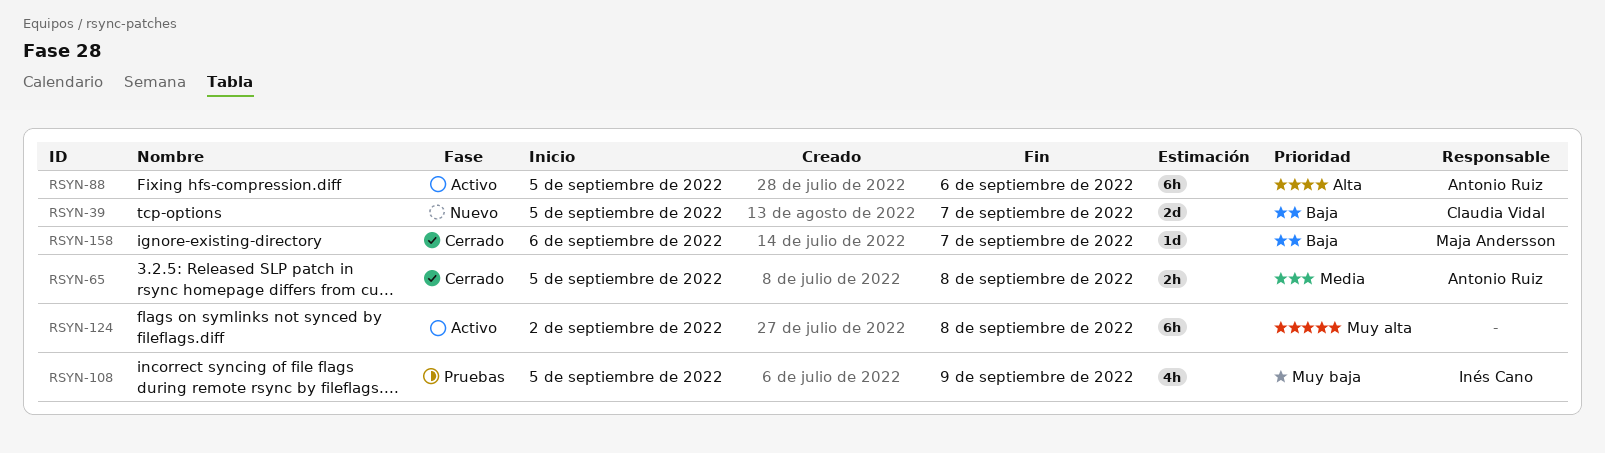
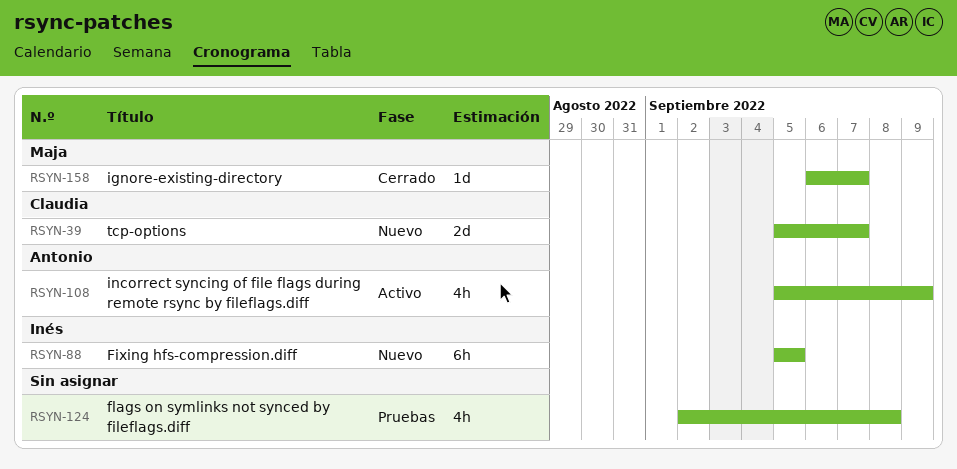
RSYN-65: present -> none
RSYN-88, status: Activo -> Nuevo
RSYN-88, owner: Antonio Ruiz -> Inés Cano
RSYN-88, due: Sep 6 -> Sep 5
RSYN-108, status: Pruebas -> Activo
RSYN-108, owner: Inés Cano -> Antonio Ruiz
RSYN-124, status: Activo -> Pruebas
RSYN-124, estimate: 6h -> 4h

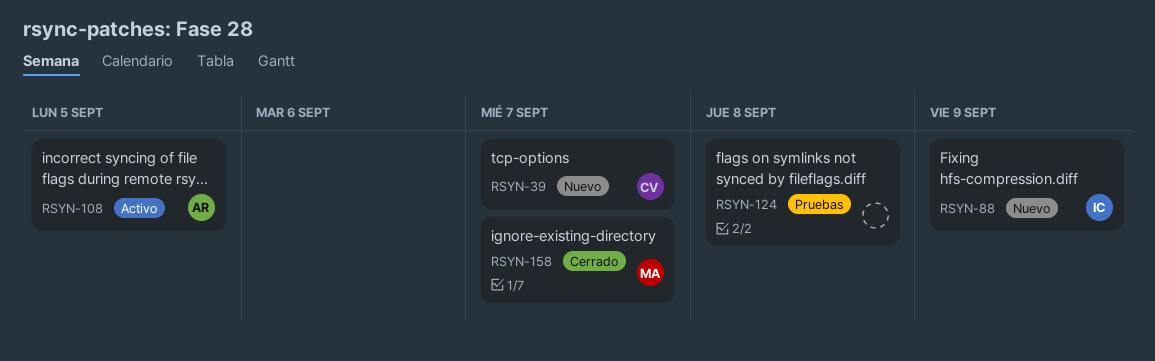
RSYN-88, due: Sep 5 -> Sep 9
RSYN-108, due: Sep 9 -> Sep 5

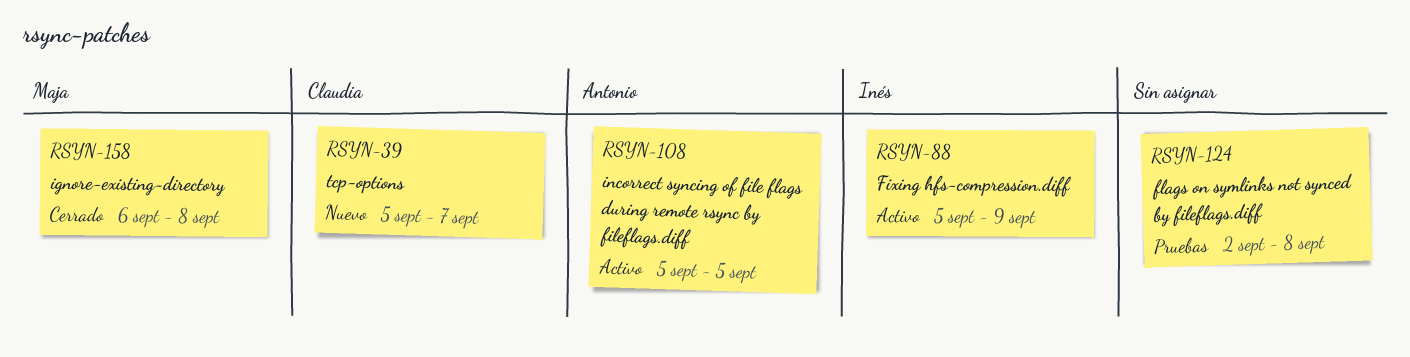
RSYN-88, status: Nuevo -> Activo
RSYN-158, due: Sep 7 -> Sep 8

